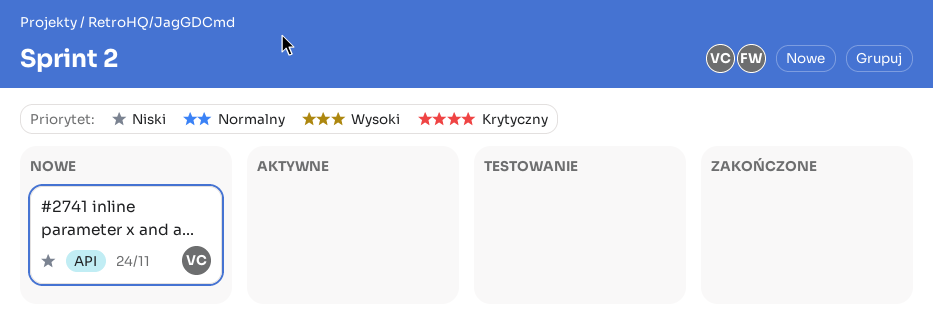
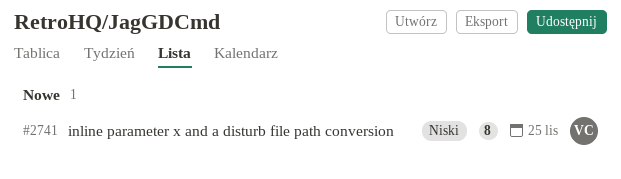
#2741, due: Nov 24 -> Nov 25

